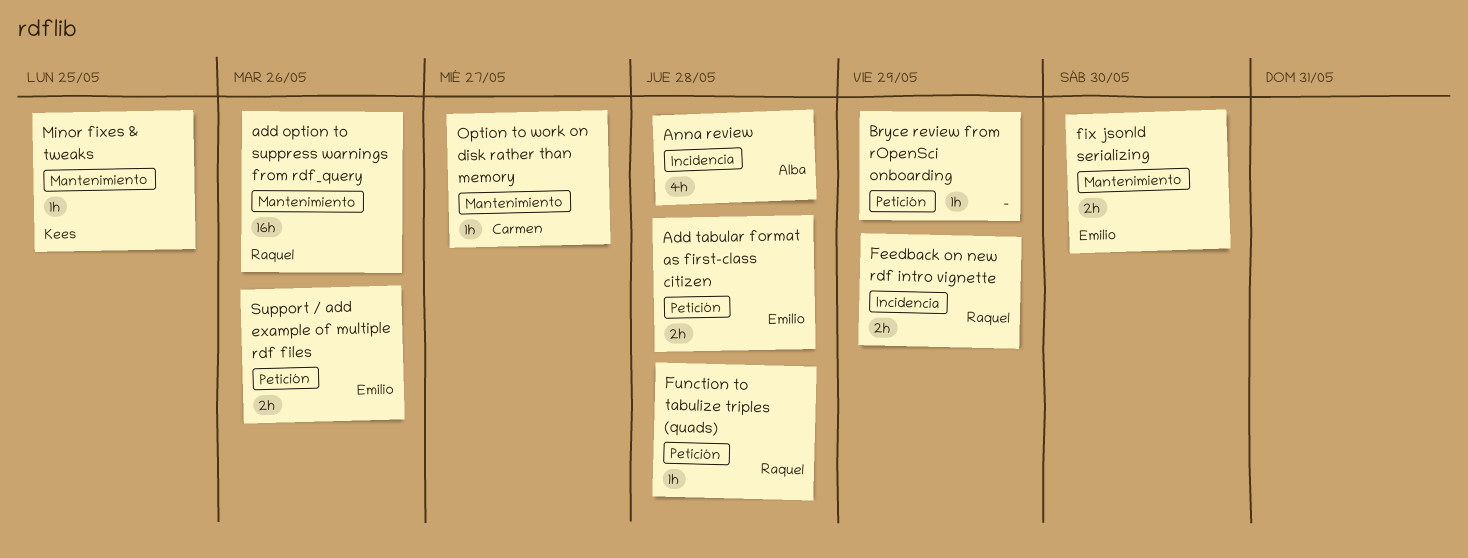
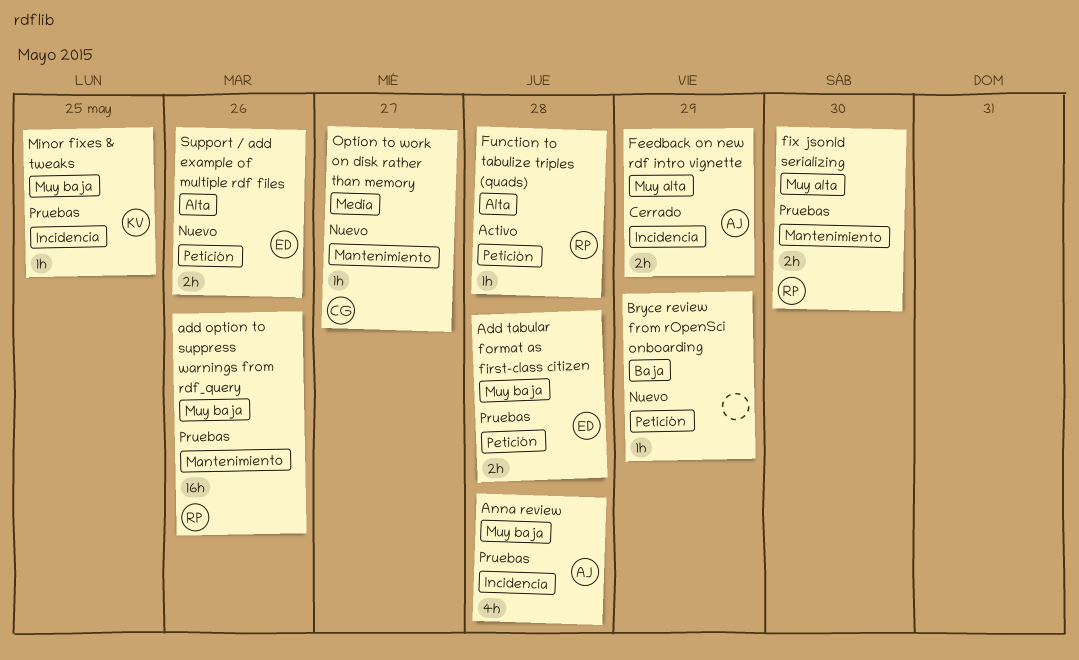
Feedback on new rdf intro vignette, owner: Raquel -> Alba
fix jsonld serializing, owner: Emilio -> Raquel
Minor fixes & tweaks, label: Mantenimiento -> Incidencia

